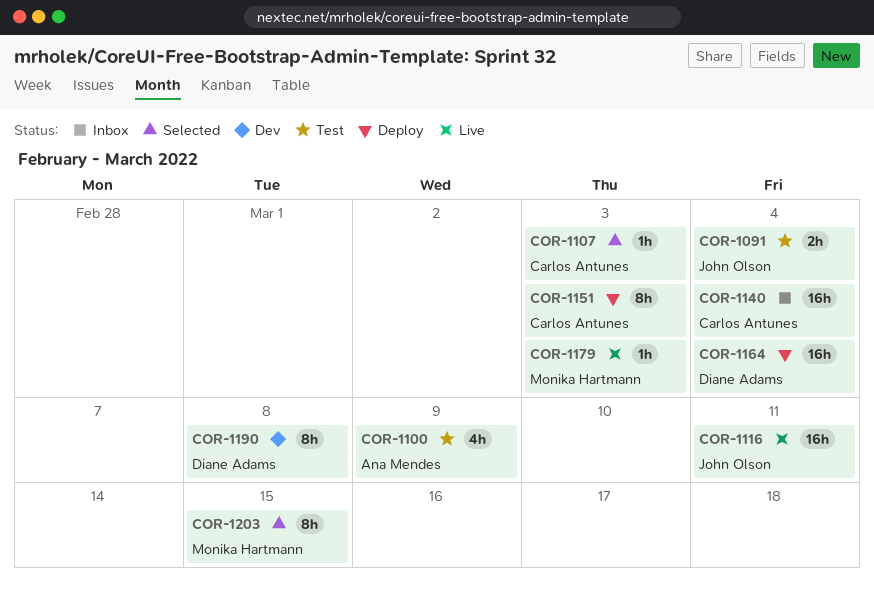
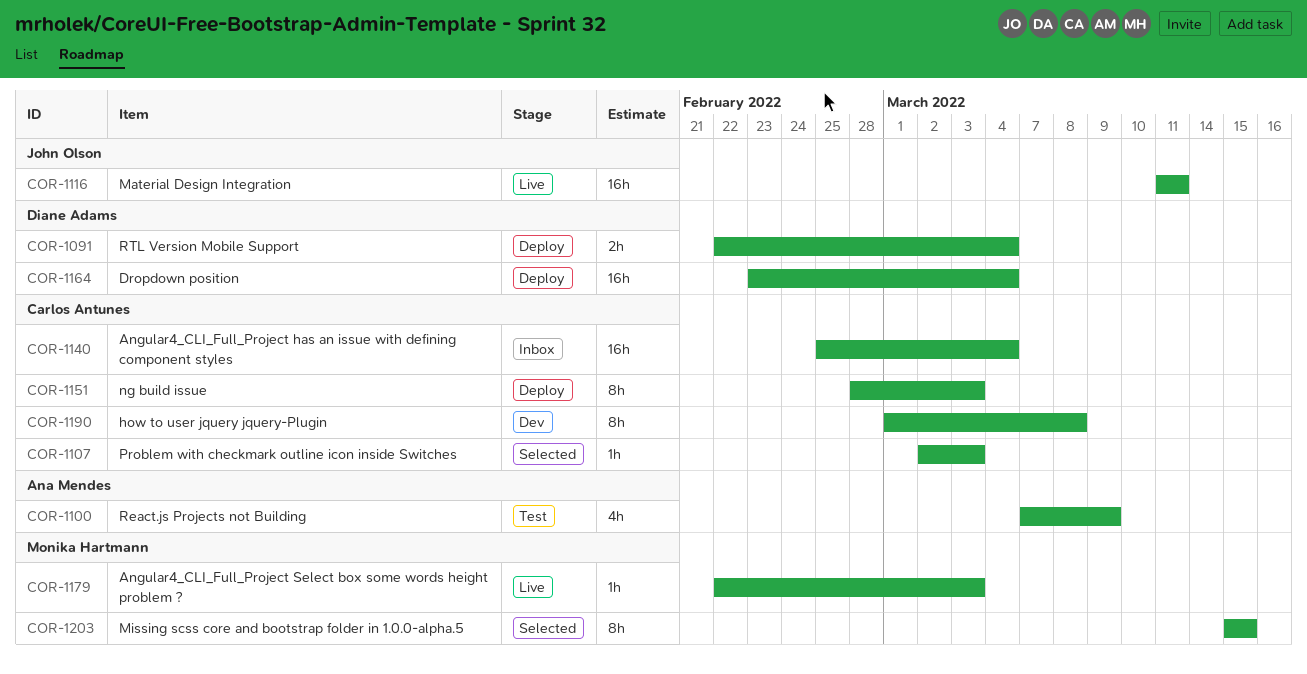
COR-1091, status: Test -> Deploy
COR-1091, owner: John Olson -> Diane Adams
COR-1190, owner: Diane Adams -> Carlos Antunes

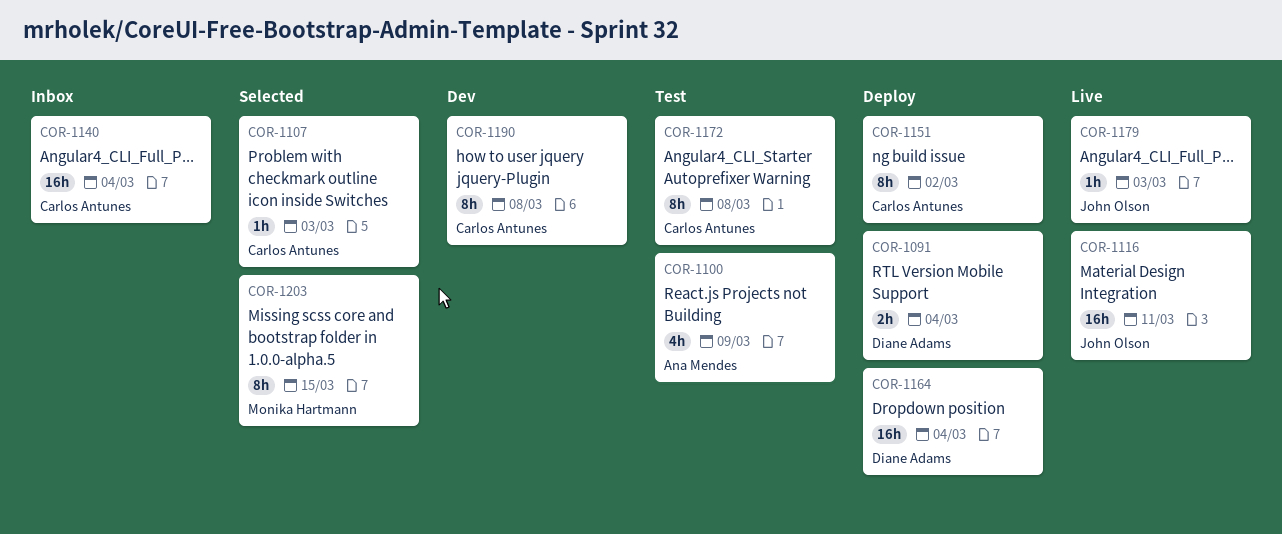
COR-1151, due: Mar 3 -> Mar 2
COR-1172: none -> present
COR-1179, owner: Monika Hartmann -> John Olson

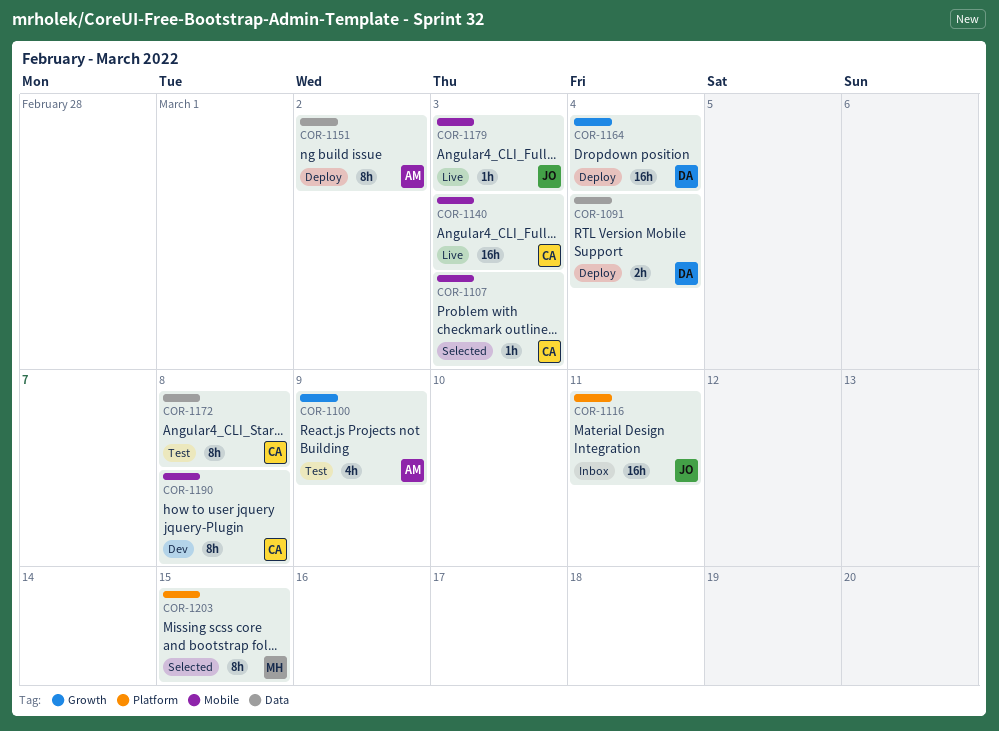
COR-1116, status: Live -> Inbox
COR-1140, status: Inbox -> Live
COR-1140, due: Mar 4 -> Mar 3
COR-1151, owner: Carlos Antunes -> Ana Mendes

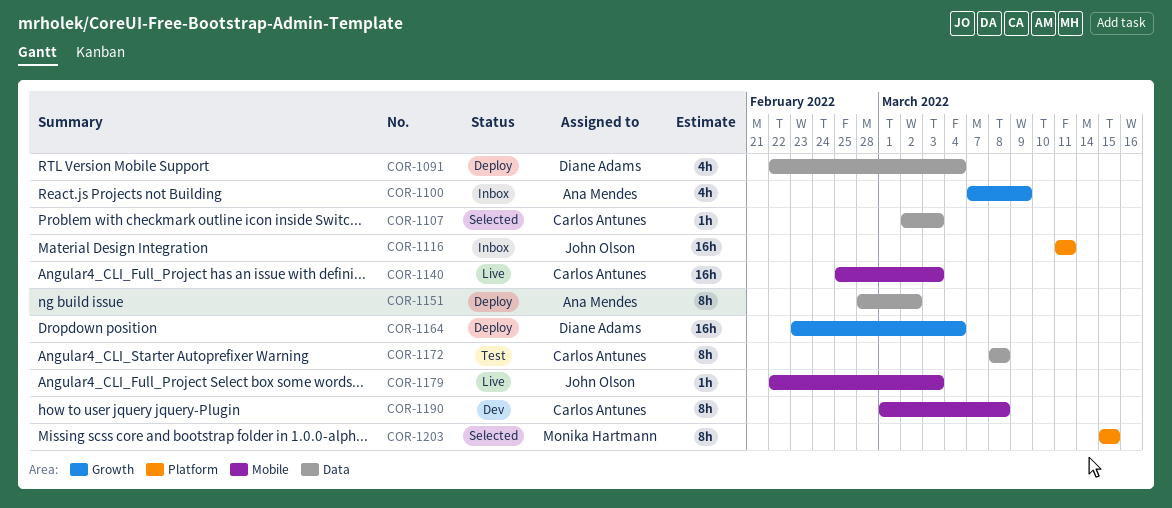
COR-1091, estimate: 2h -> 4h
COR-1100, status: Test -> Inbox
COR-1107, label: Mobile -> Data

